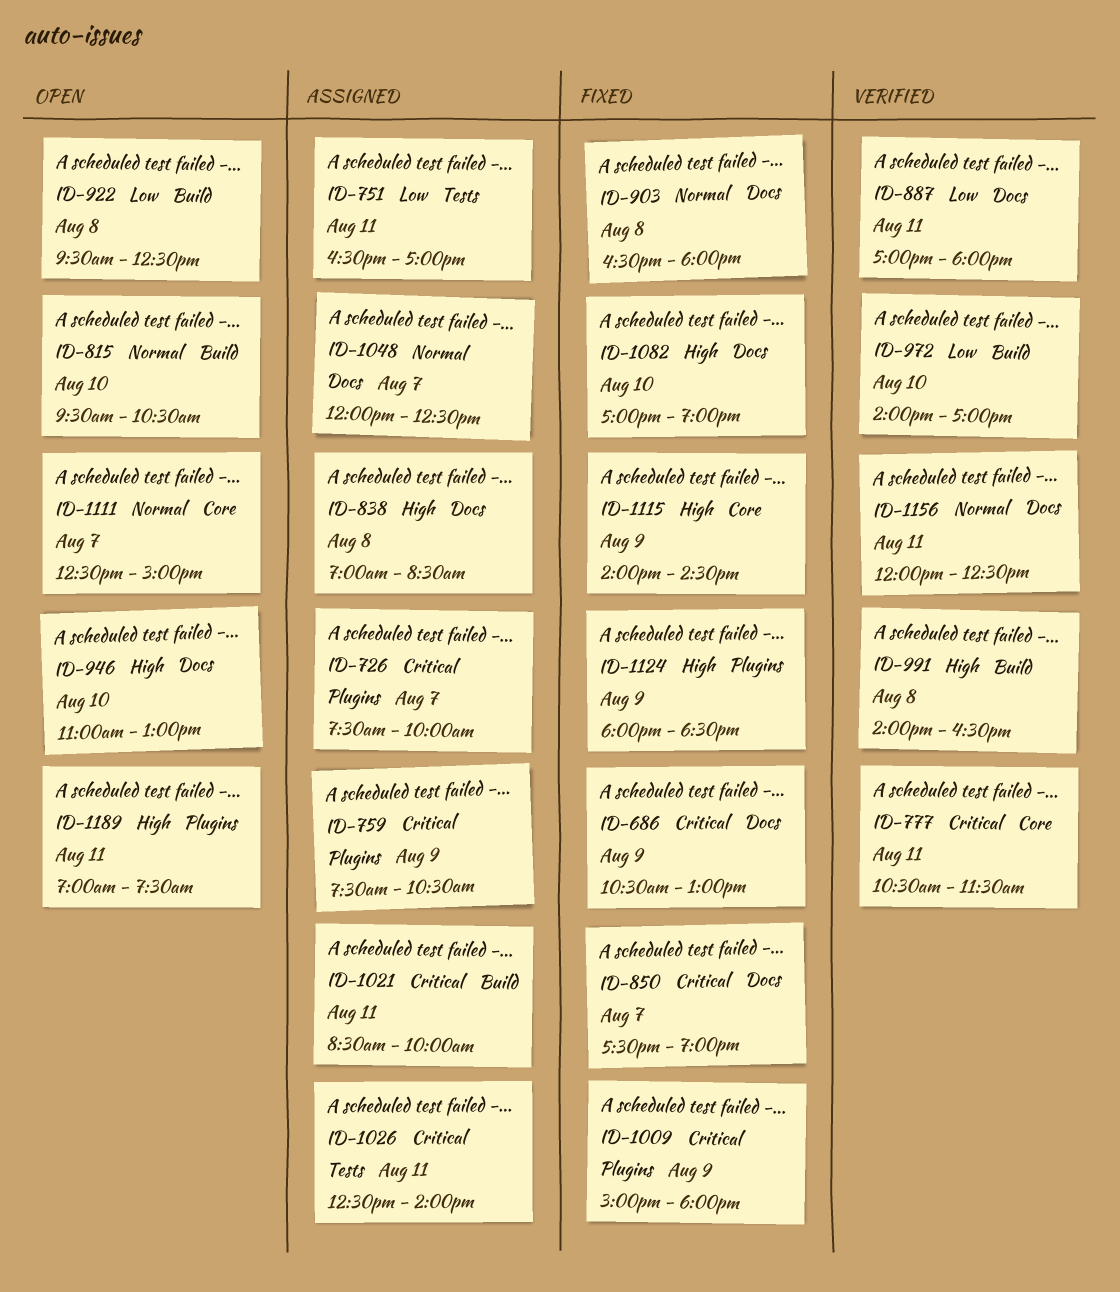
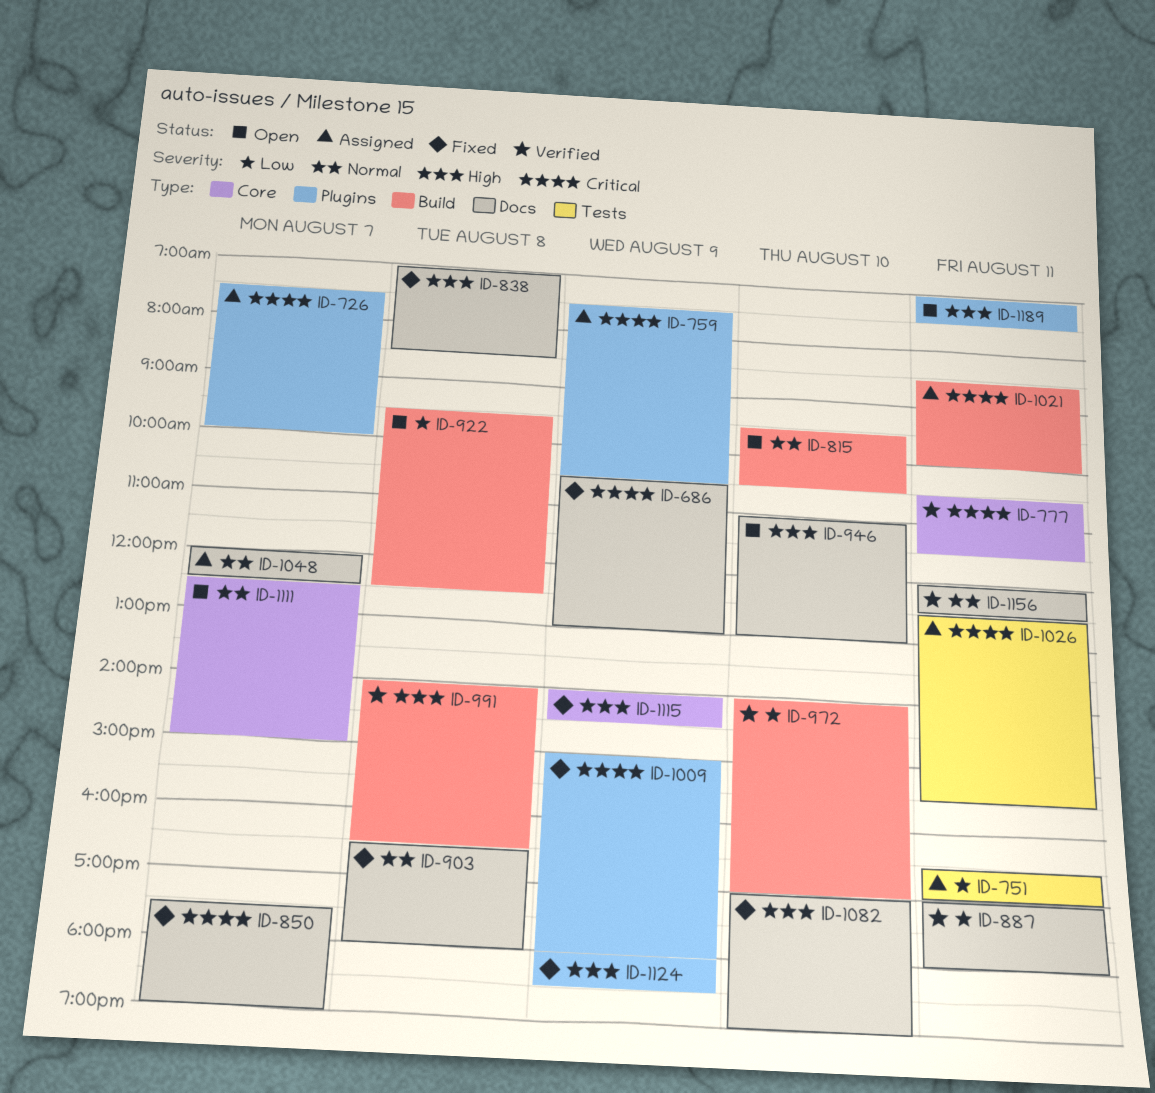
ID-838, status: Assigned -> Fixed
ID-1026, ends: 14:00 -> 15:30

